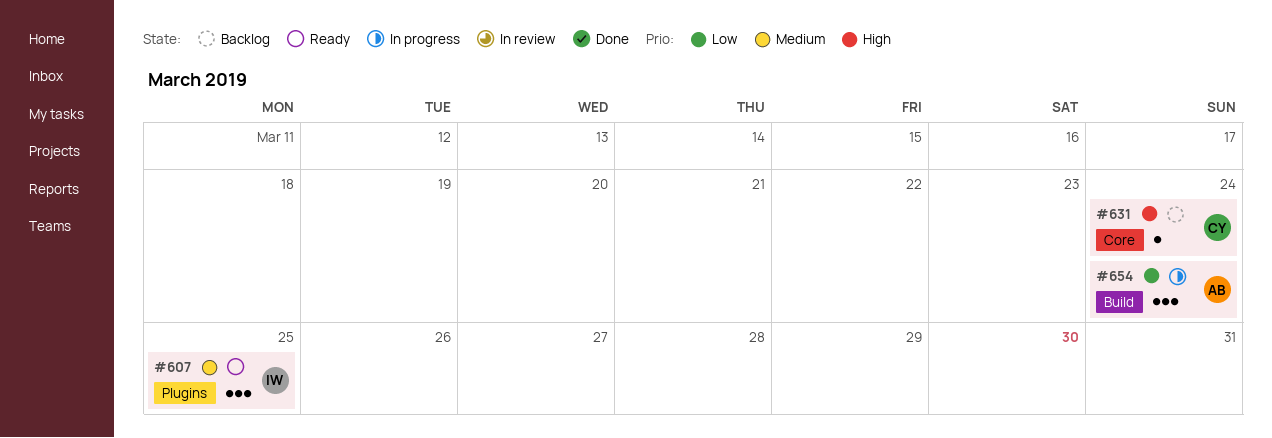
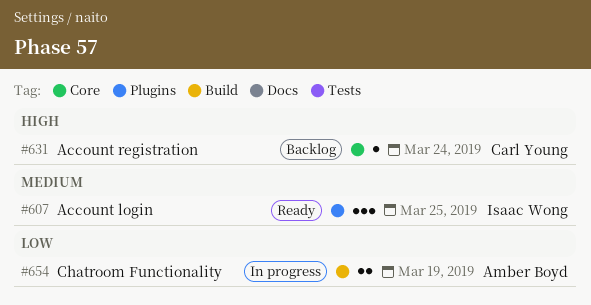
#654, estimate: 3 -> 2
#654, due: Mar 24 -> Mar 19

